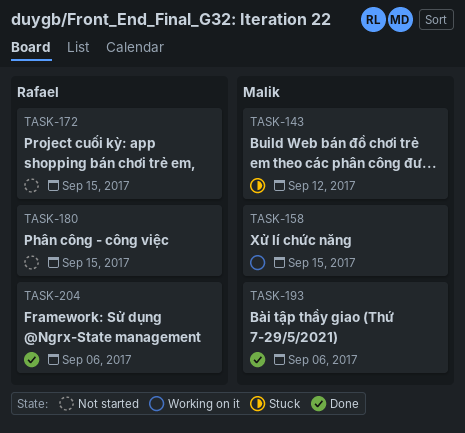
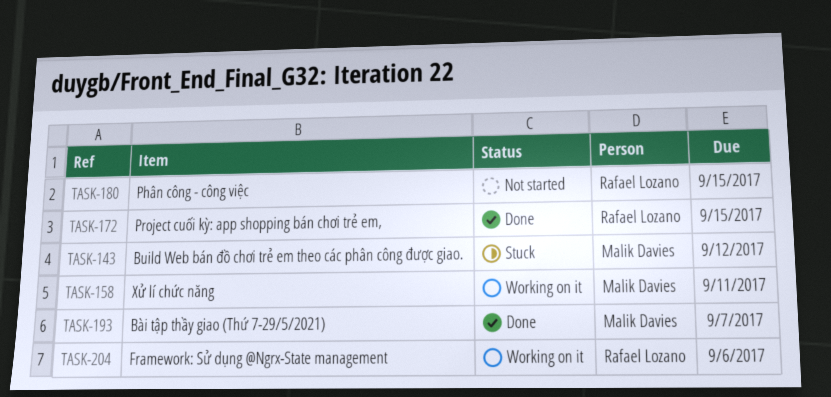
TASK-158, due: Sep 15 -> Sep 11
TASK-172, status: Not started -> Done
TASK-193, due: Sep 6 -> Sep 7
TASK-204, status: Done -> Working on it

